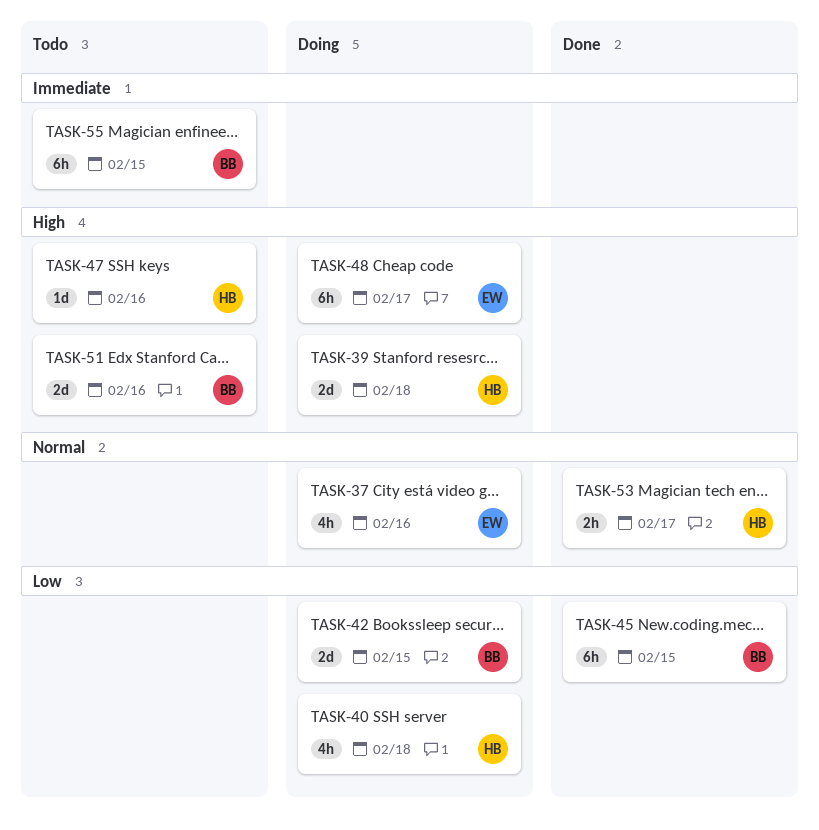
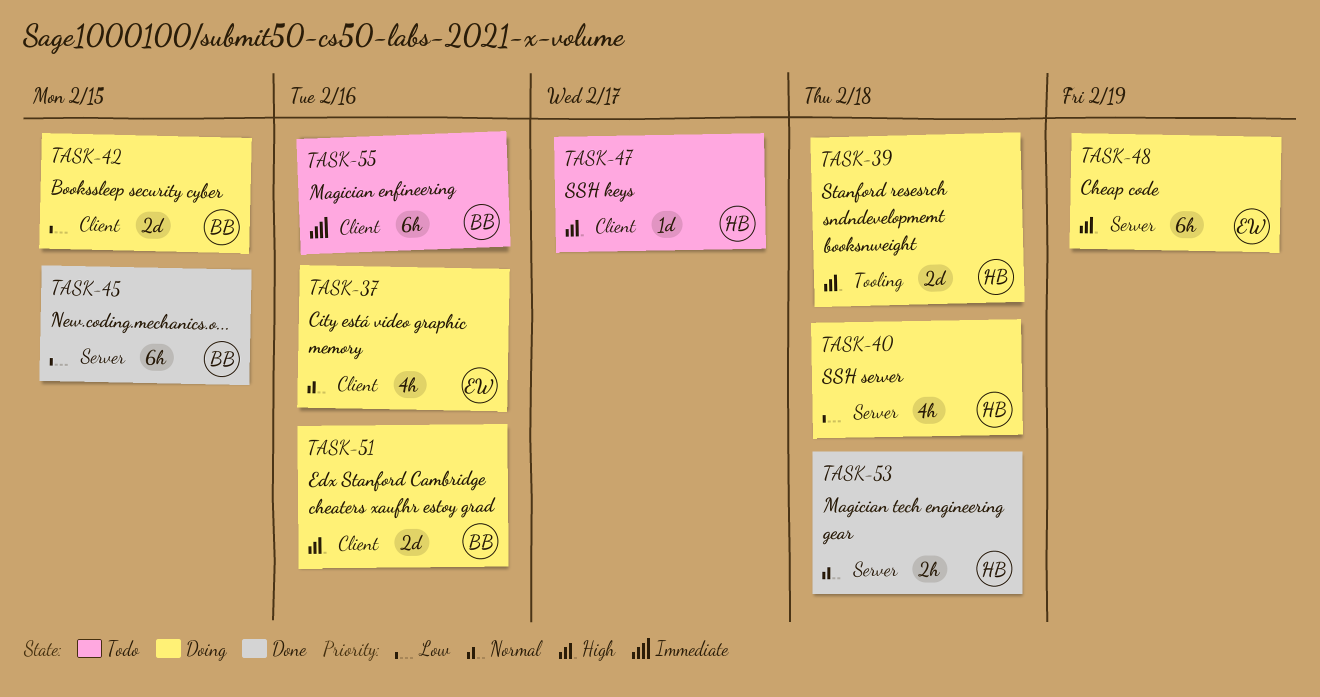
TASK-47, due: Feb 16 -> Feb 17
TASK-48, due: Feb 17 -> Feb 19
TASK-51, status: Todo -> Doing
TASK-53, due: Feb 17 -> Feb 18
TASK-55, due: Feb 15 -> Feb 16

